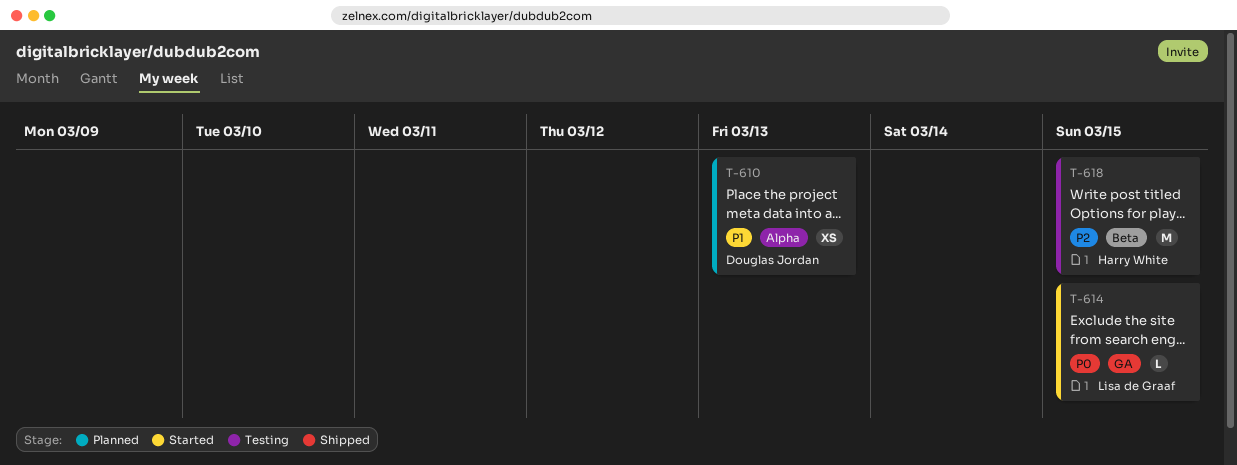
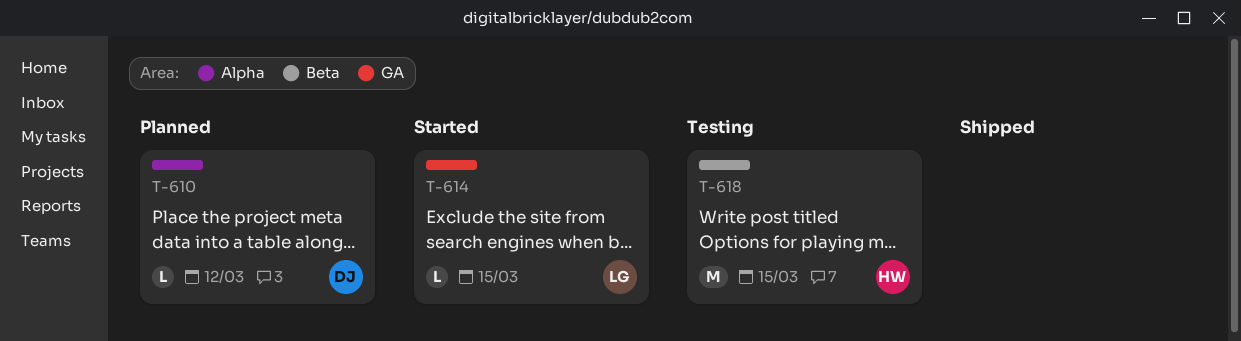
T-610, estimate: XS -> L
T-610, due: Mar 13 -> Mar 12

